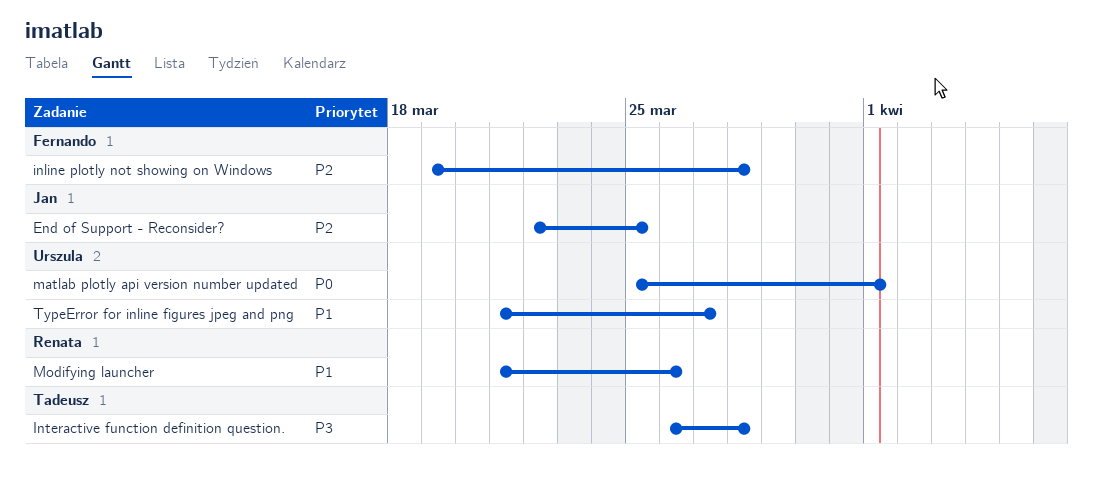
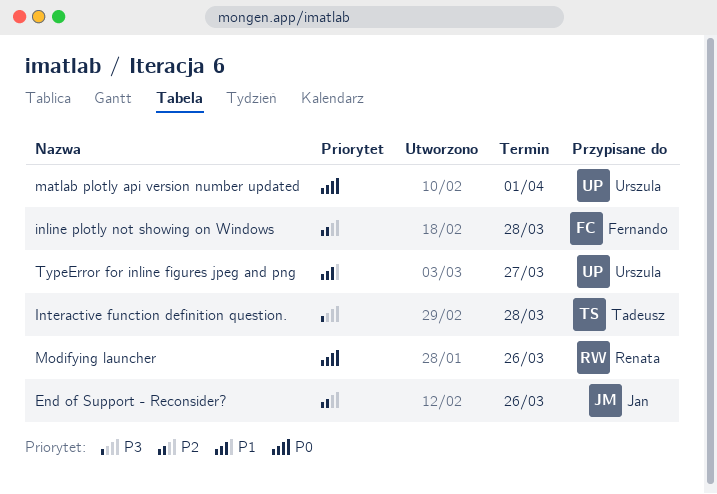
End of Support - Reconsider?, due: Mar 25 -> Mar 26
Modifying launcher, priority: P1 -> P0

